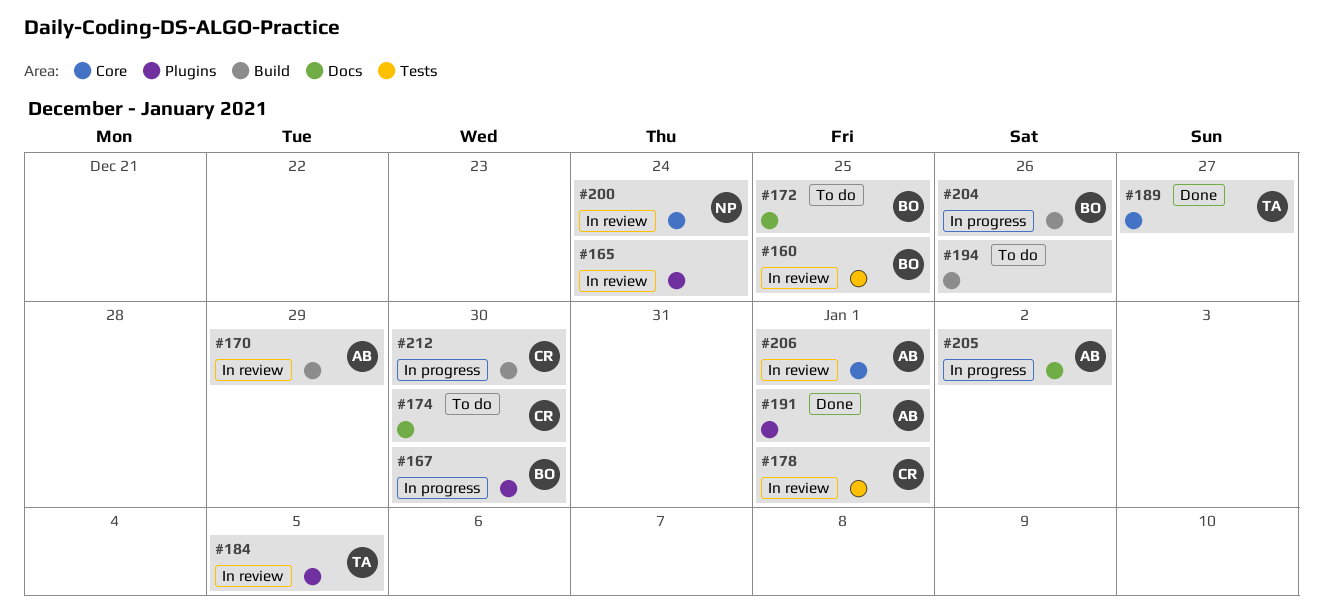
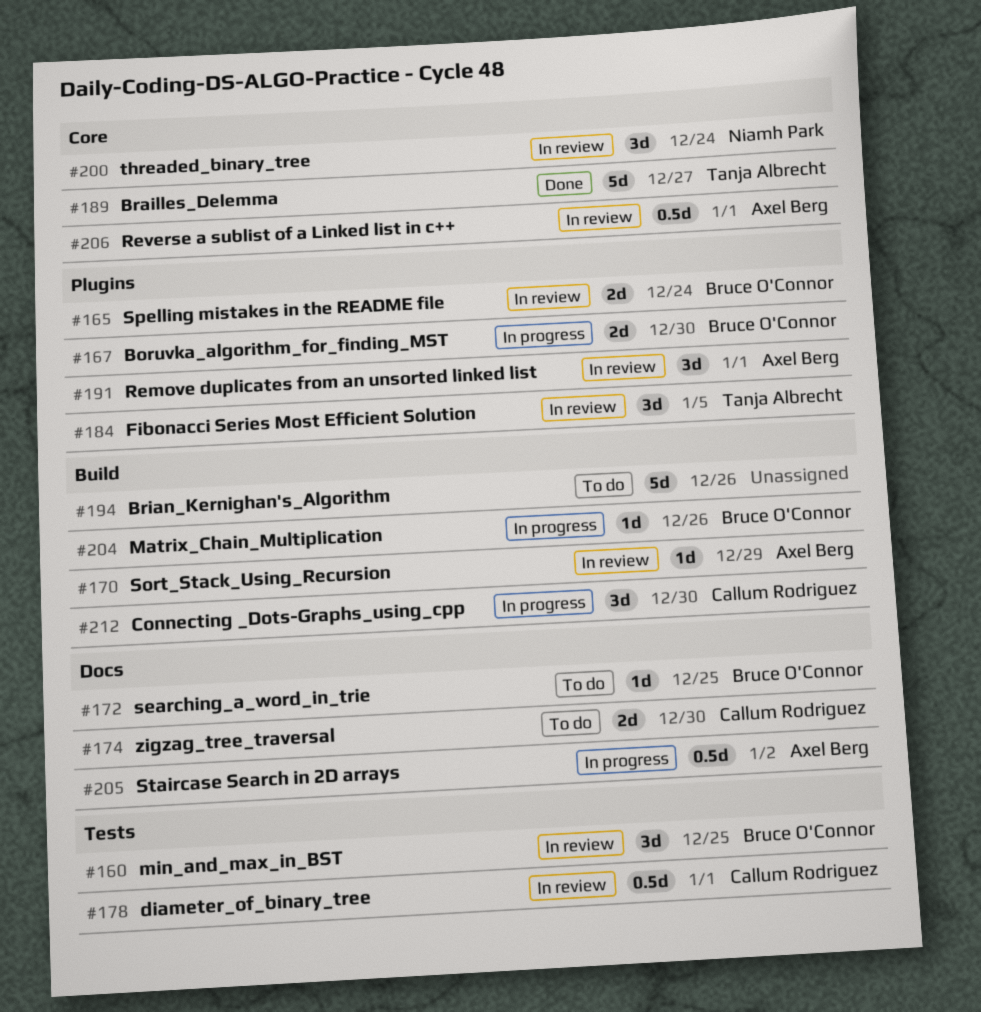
#165, owner: none -> Bruce O'Connor
#191, status: Done -> In review

